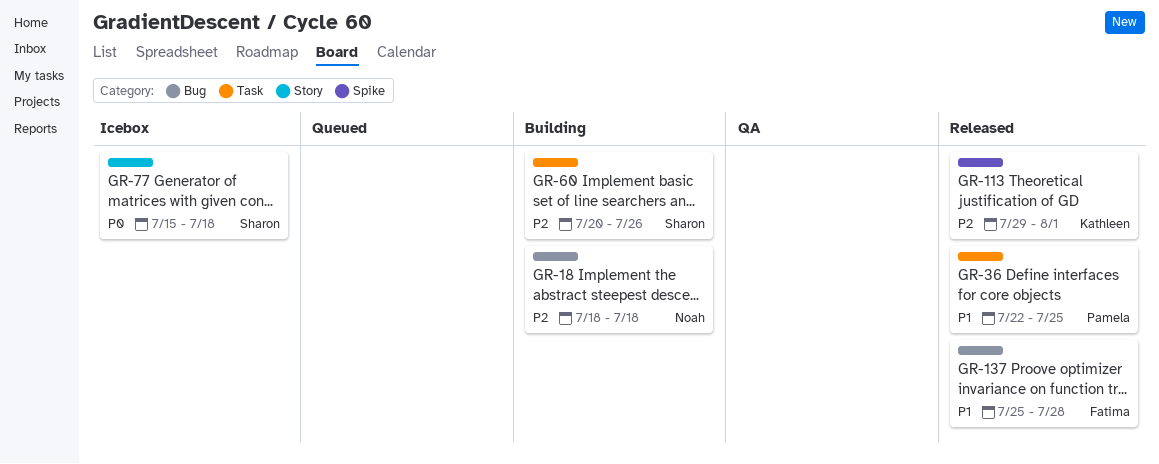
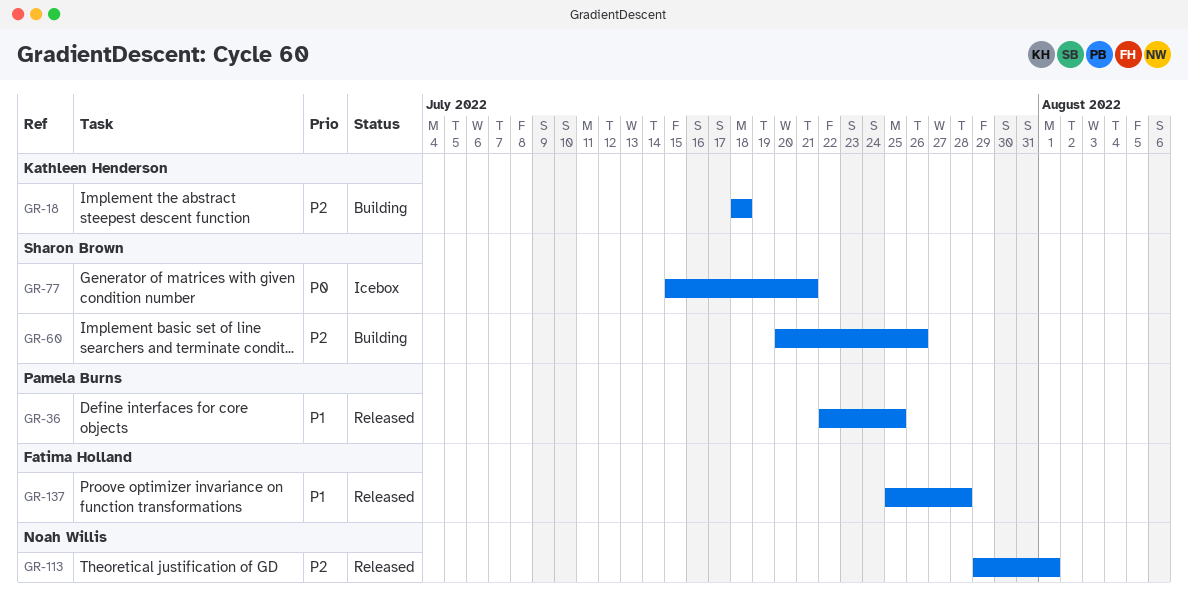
GR-18, owner: Noah Willis -> Kathleen Henderson
GR-77, due: Jul 18 -> Jul 21
GR-113, owner: Kathleen Henderson -> Noah Willis

